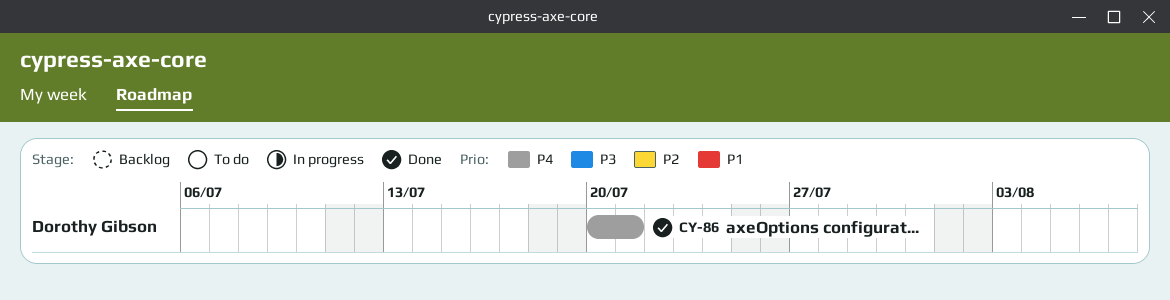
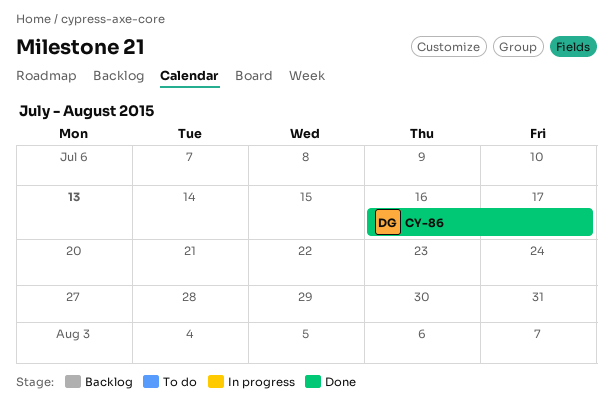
CY-86, start: Jul 20 -> Jul 16
CY-86, due: Jul 21 -> Jul 17

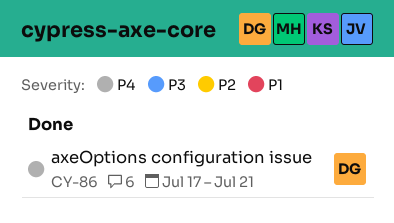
CY-86, start: Jul 16 -> Jul 17
CY-86, due: Jul 17 -> Jul 21

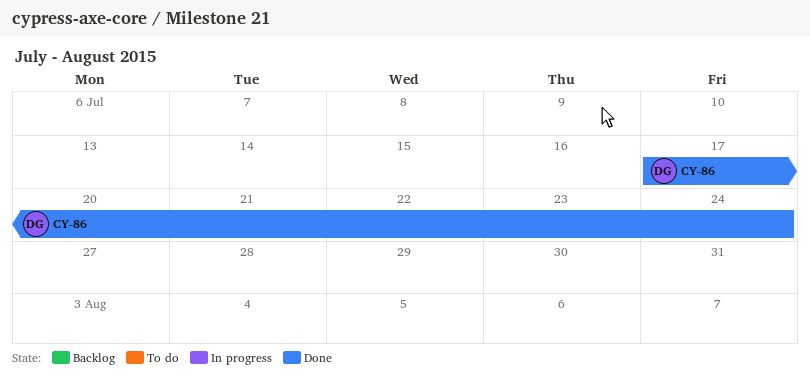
CY-86, due: Jul 21 -> Jul 24

